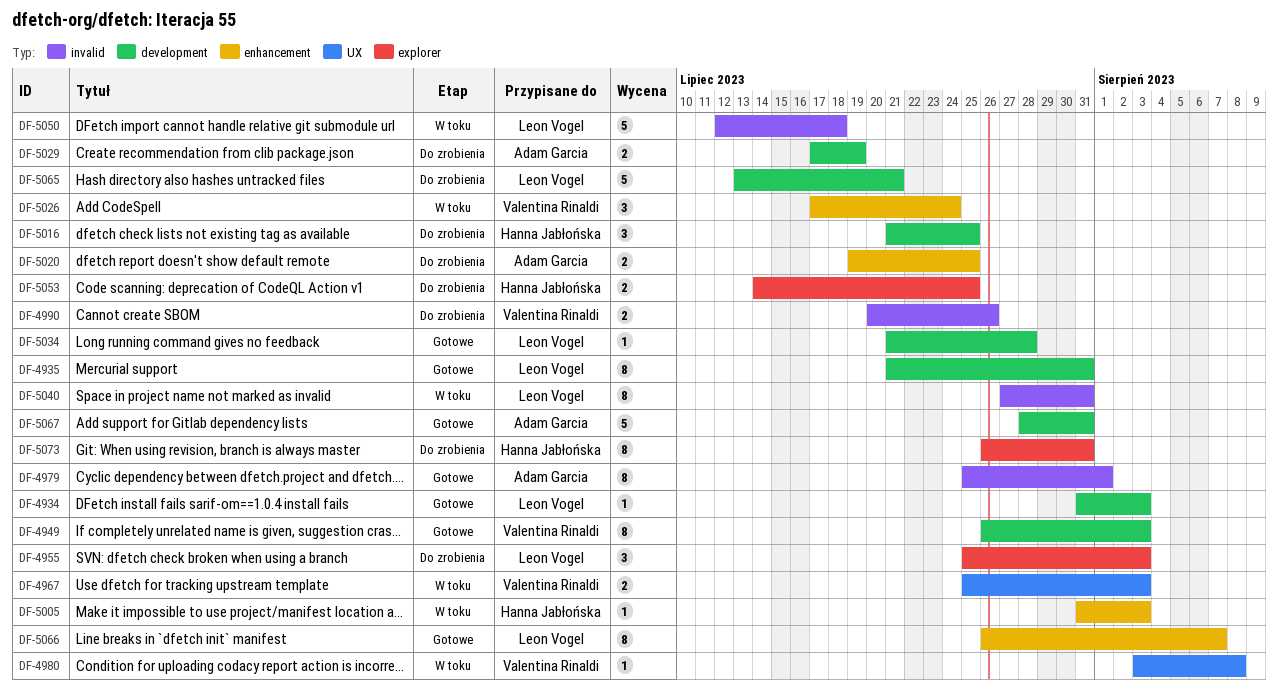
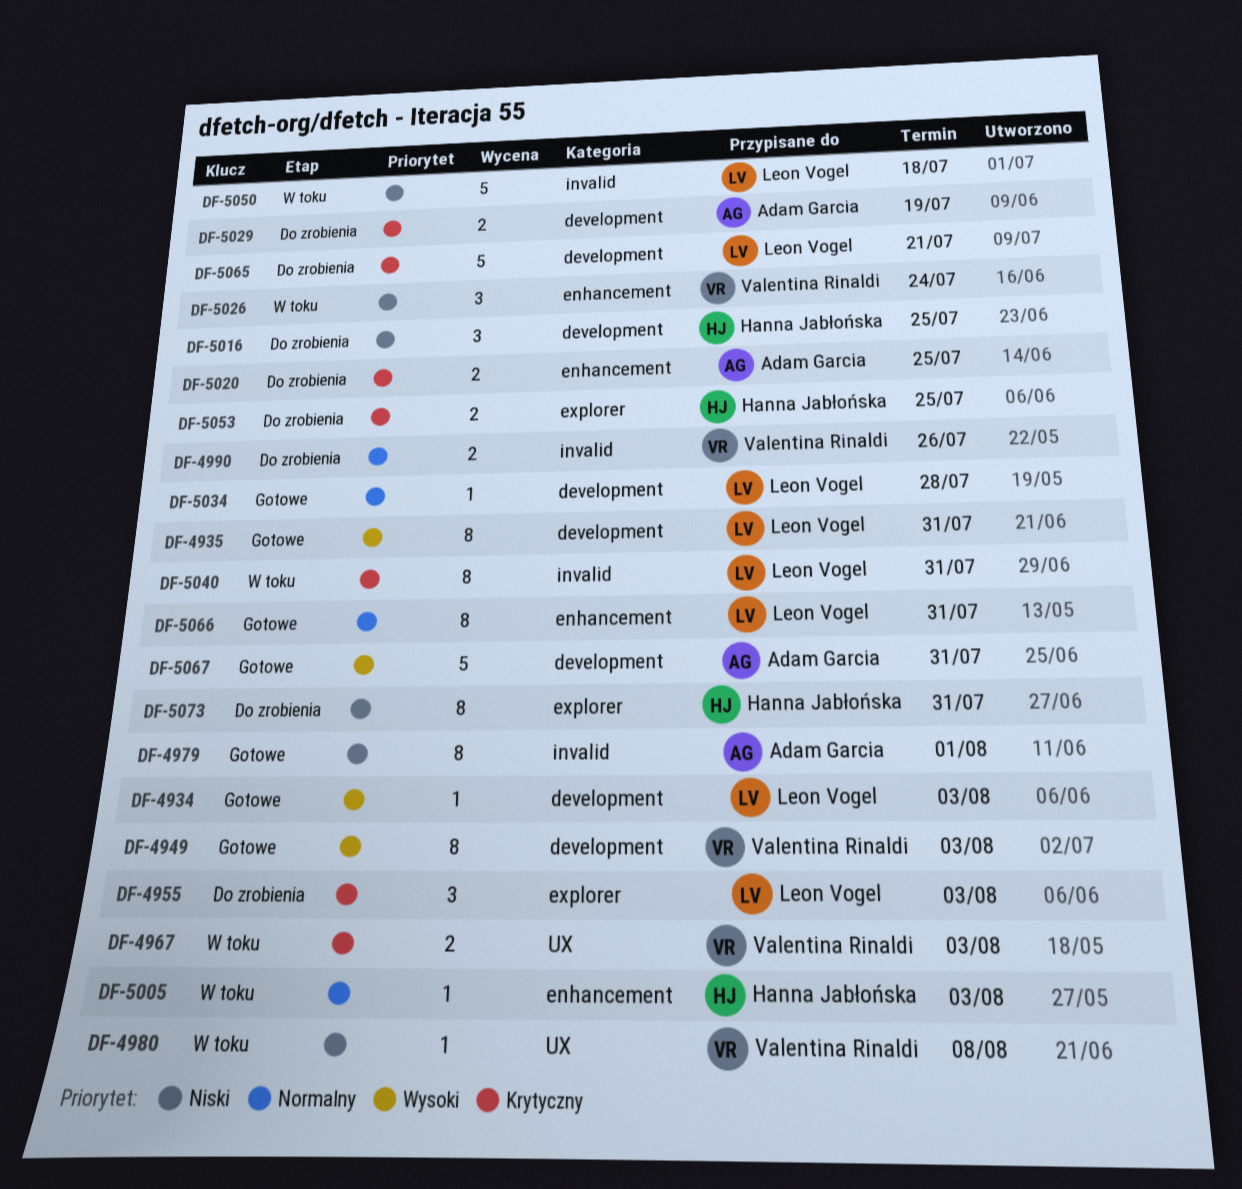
DF-5066, due: Aug 7 -> Jul 31

